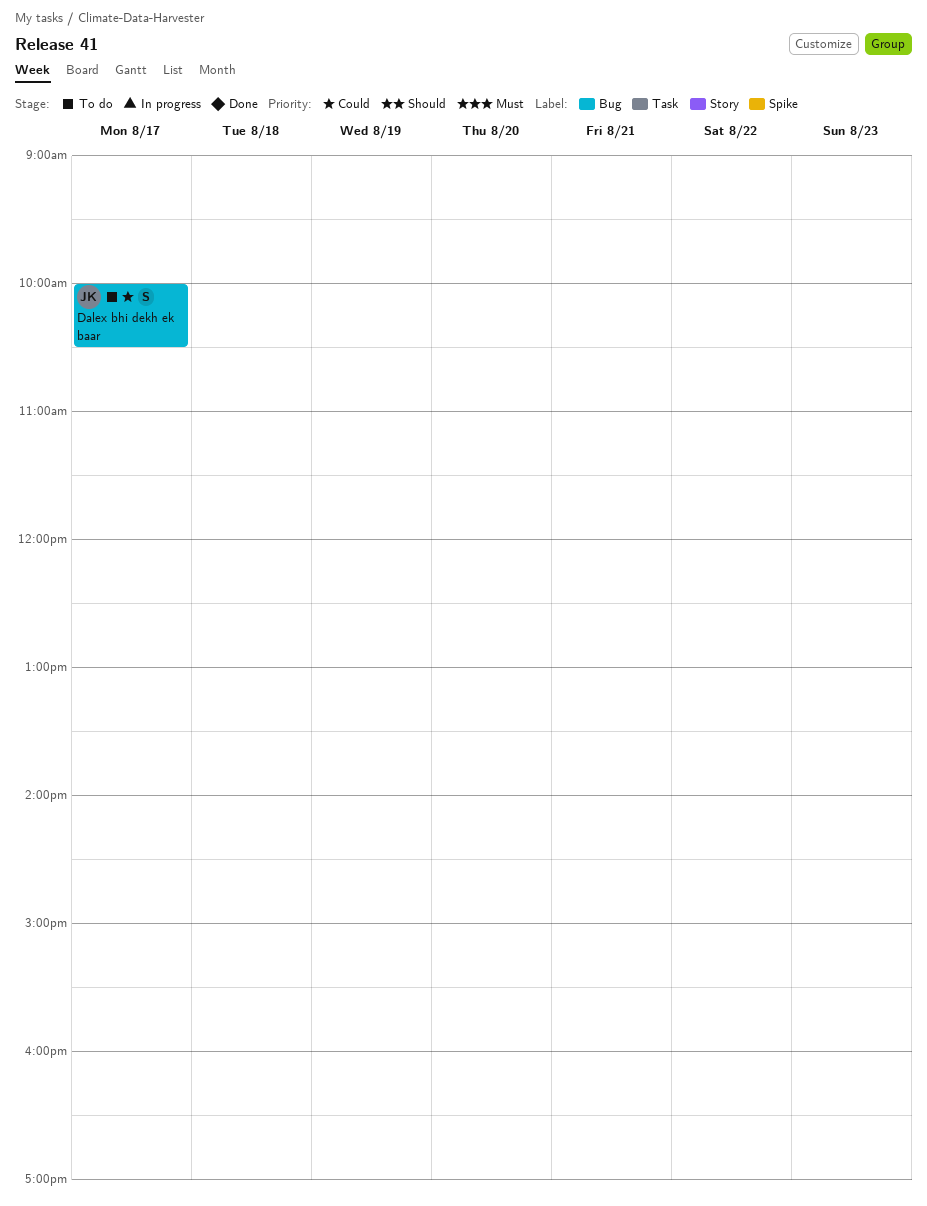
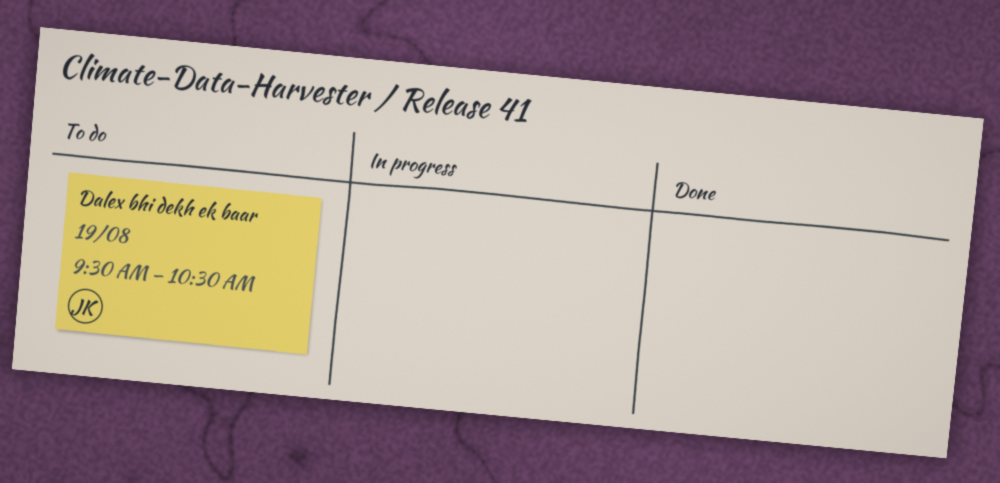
Dalex bhi dekh ek baar, day: Aug 17 -> Aug 19
Dalex bhi dekh ek baar, begins: 10:00 -> 09:30

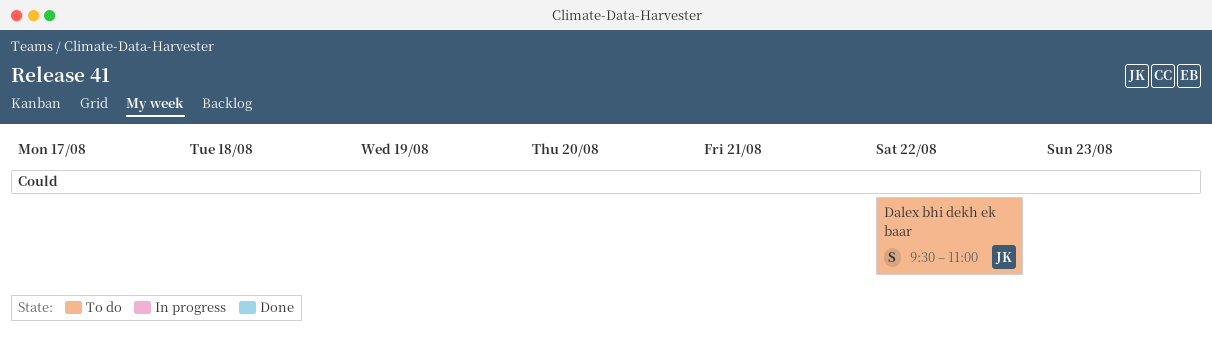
Dalex bhi dekh ek baar, day: Aug 19 -> Aug 22
Dalex bhi dekh ek baar, ends: 10:30 -> 11:00

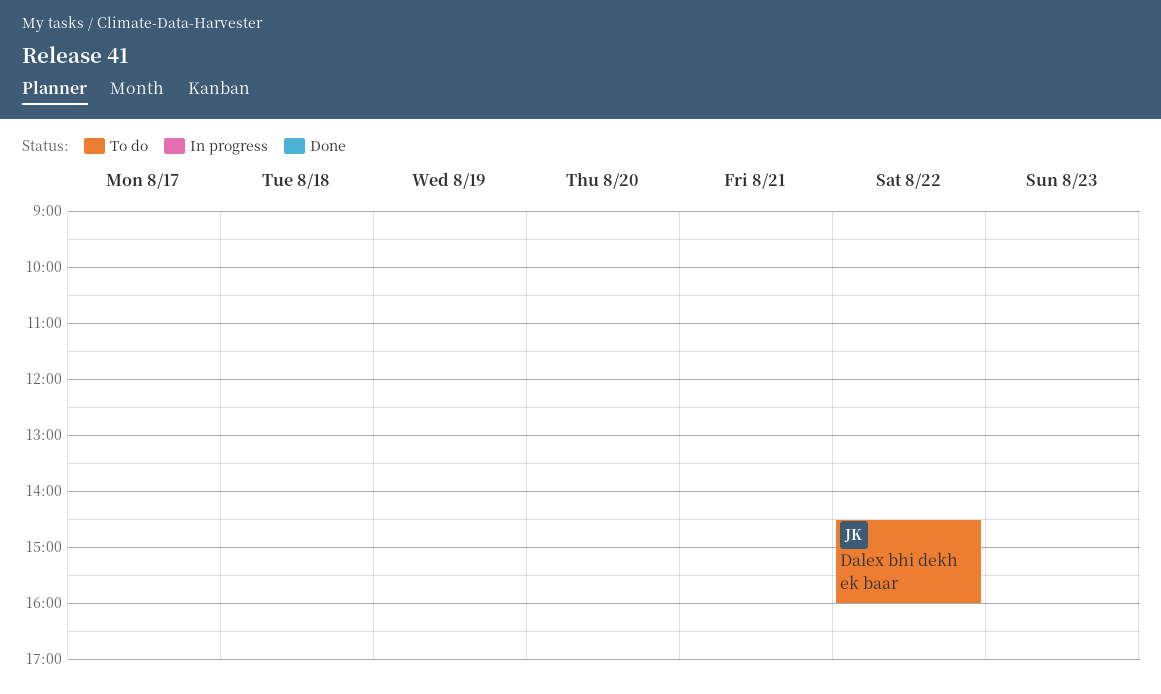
Dalex bhi dekh ek baar, begins: 09:30 -> 14:30
Dalex bhi dekh ek baar, ends: 11:00 -> 16:00

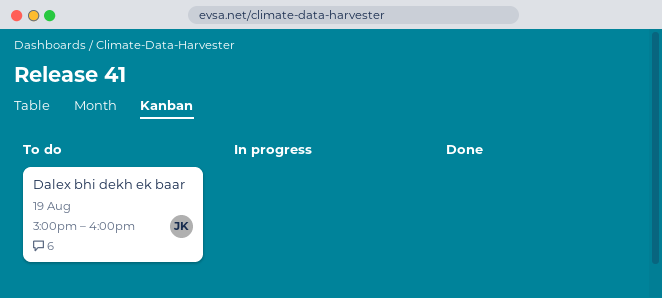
Dalex bhi dekh ek baar, day: Aug 22 -> Aug 19
Dalex bhi dekh ek baar, begins: 14:30 -> 15:00

